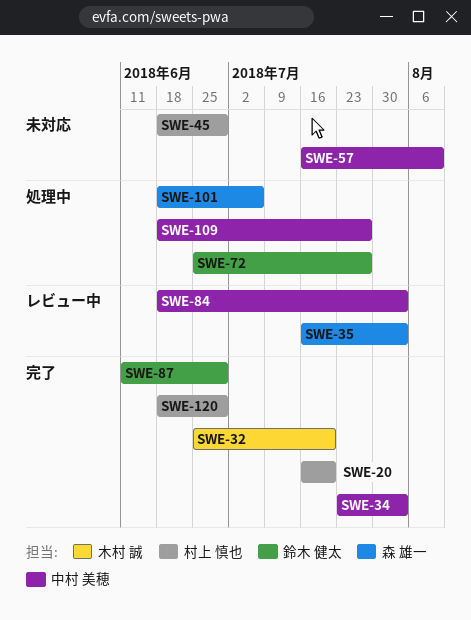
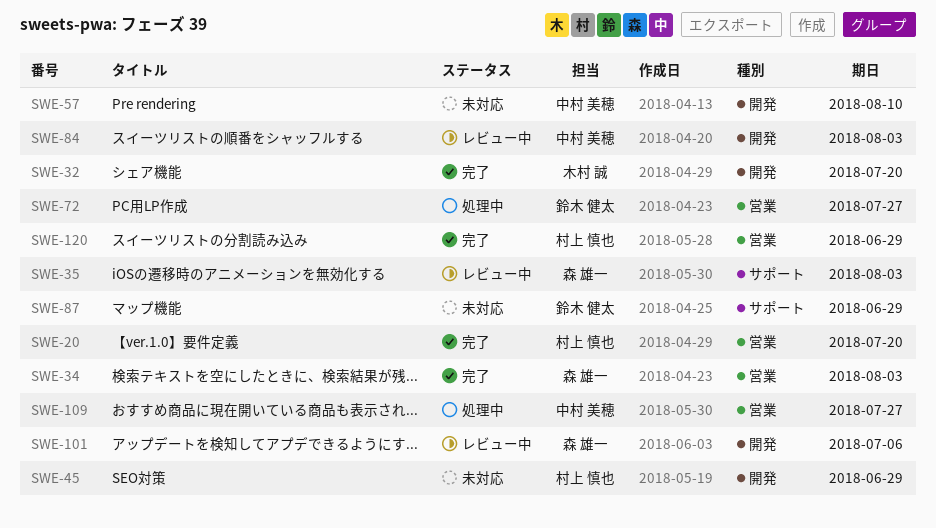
SWE-34, owner: 中村 美穂 -> 森 雄一
SWE-87, status: 完了 -> 未対応
SWE-101, status: 処理中 -> レビュー中

